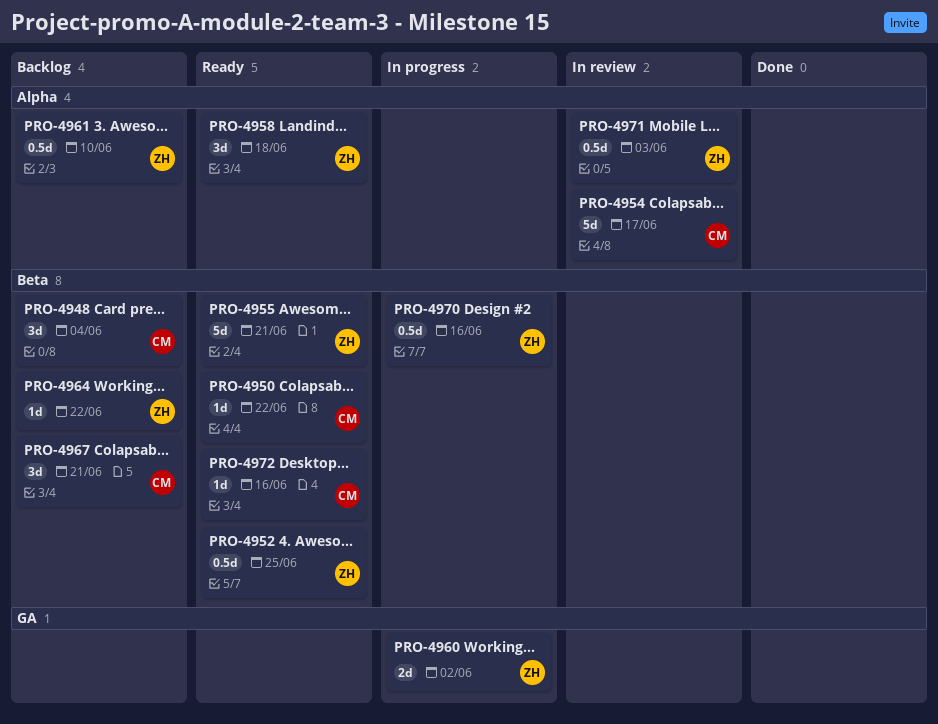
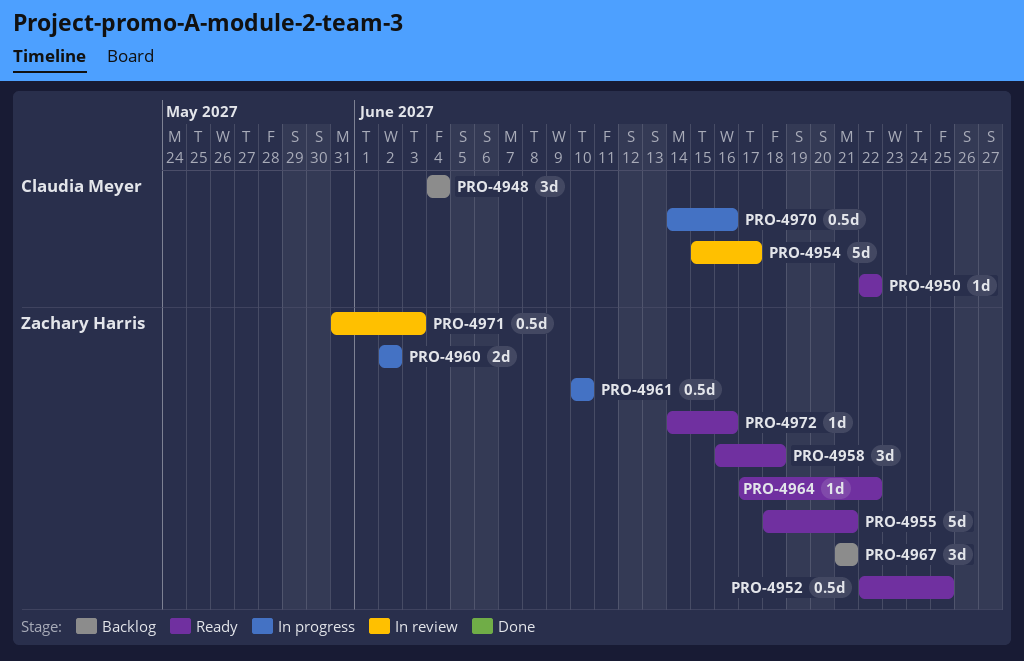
PRO-4961, status: Backlog -> In progress
PRO-4964, status: Backlog -> Ready
PRO-4967, owner: Claudia Meyer -> Zachary Harris
PRO-4970, owner: Zachary Harris -> Claudia Meyer
PRO-4972, owner: Claudia Meyer -> Zachary Harris

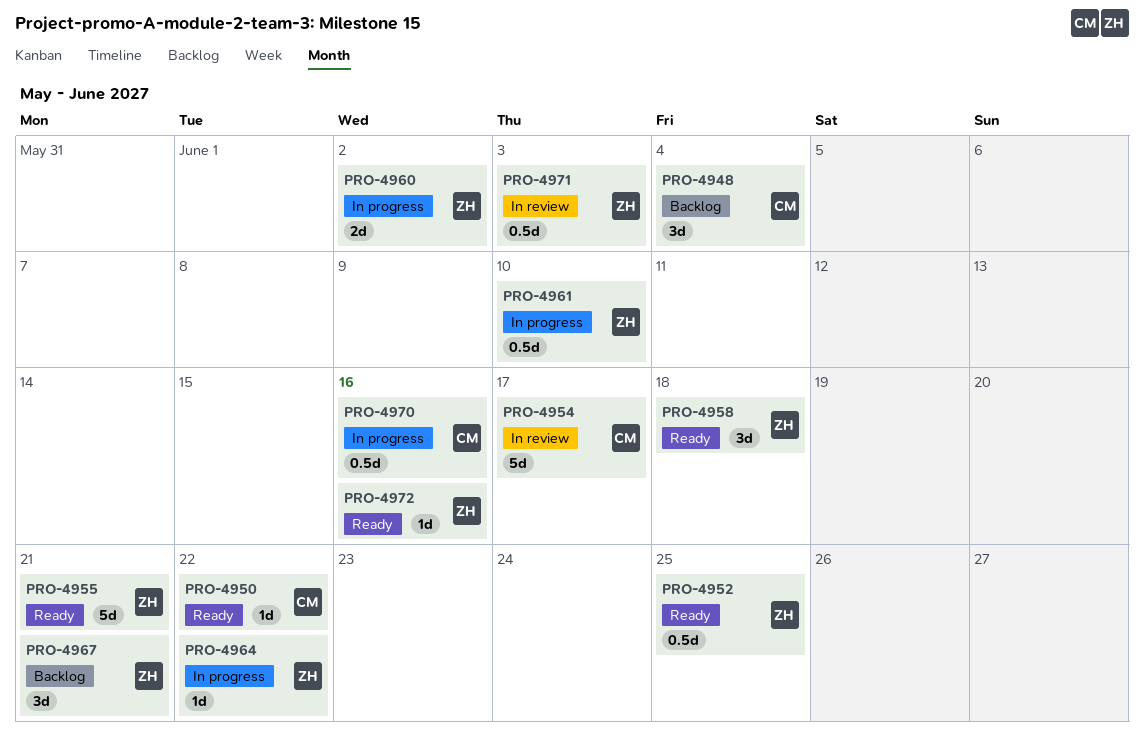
PRO-4964, status: Ready -> In progress

